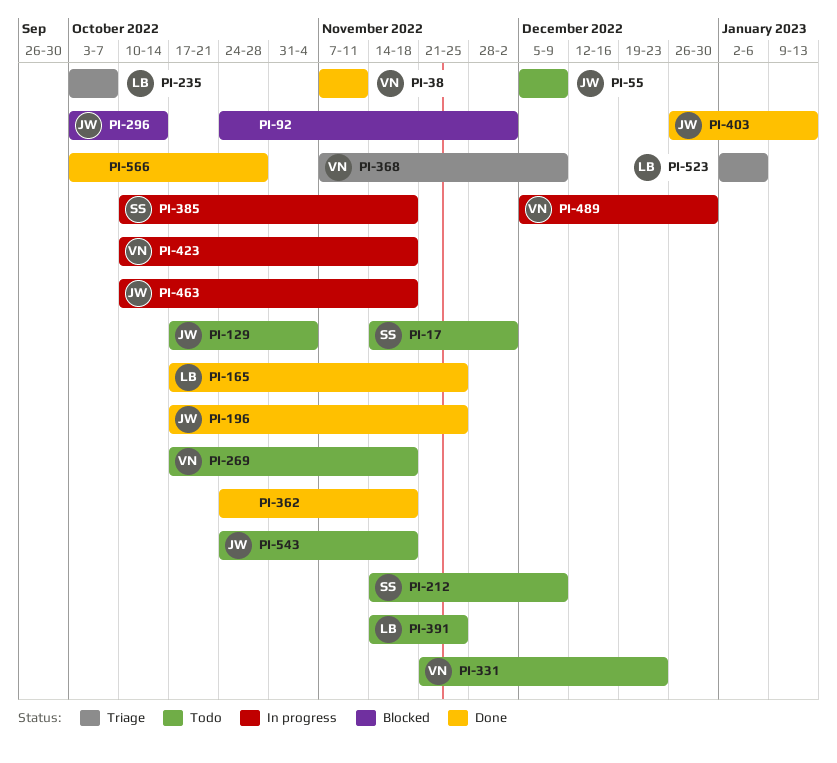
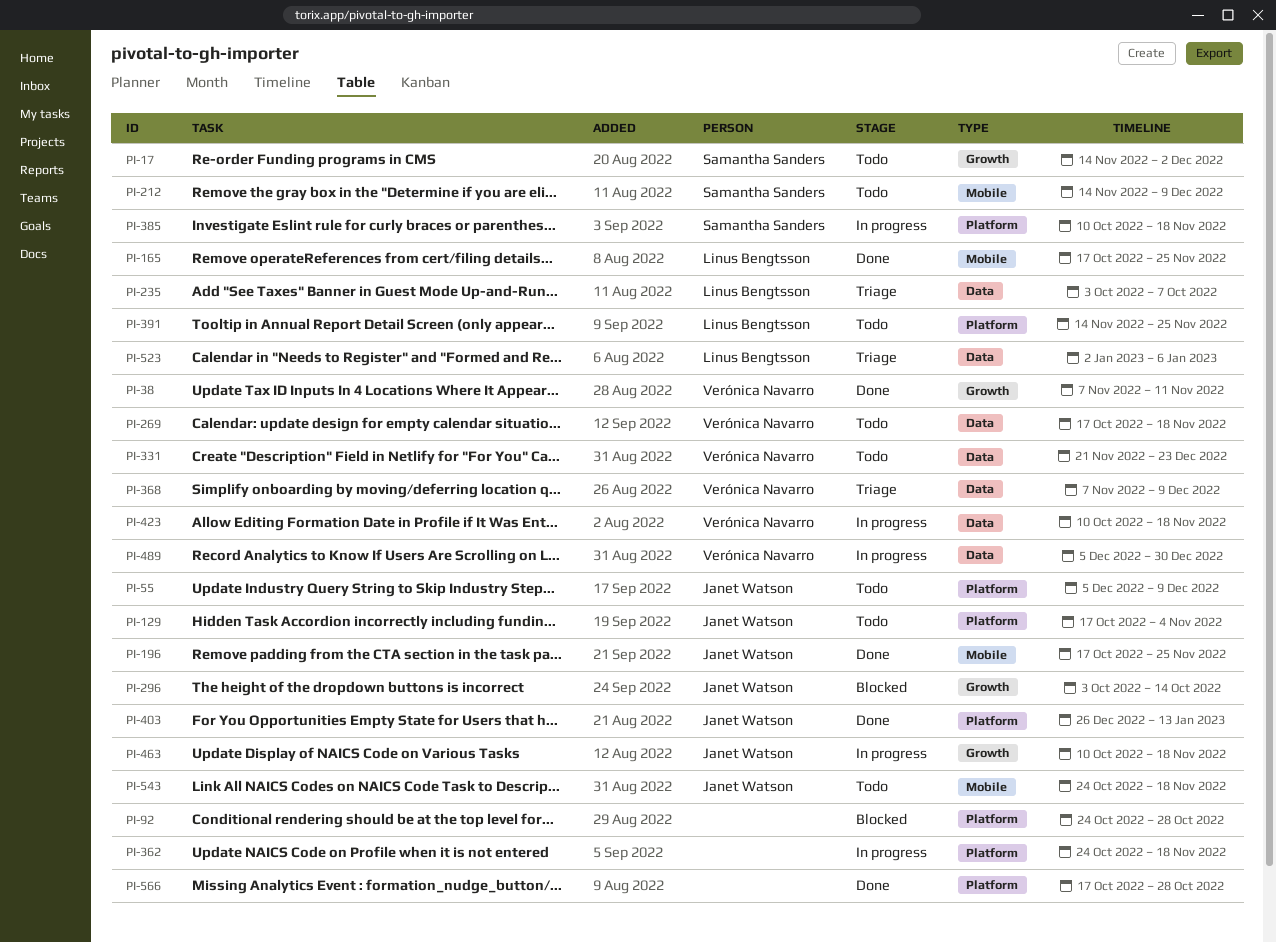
PI-92, due: Dec 2 -> Oct 28
PI-362, status: Done -> In progress
PI-566, start: Oct 3 -> Oct 17

